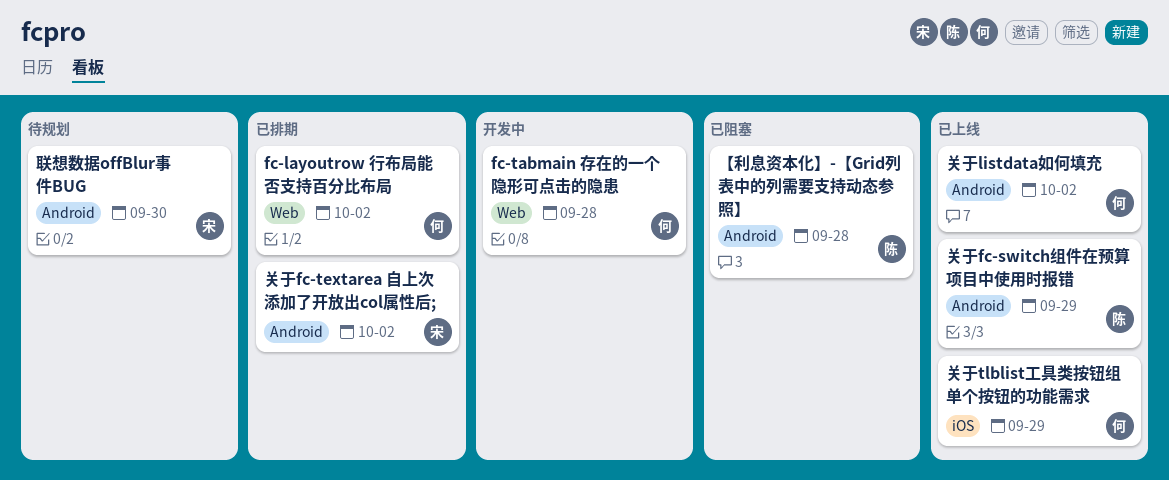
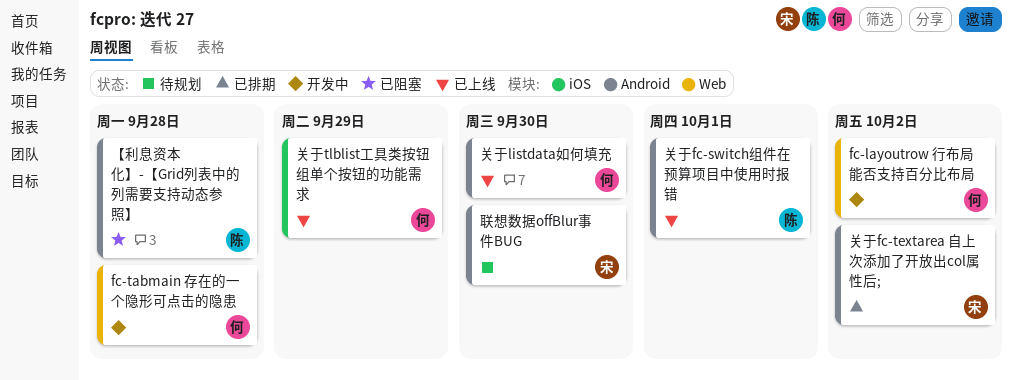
fc-layoutrow 行布局能否支持百分比布局, status: 已排期 -> 开发中
关于fc-switch组件在预算项目中使用时报错, due: Sep 29 -> Oct 1
关于listdata如何填充, due: Oct 2 -> Sep 30

